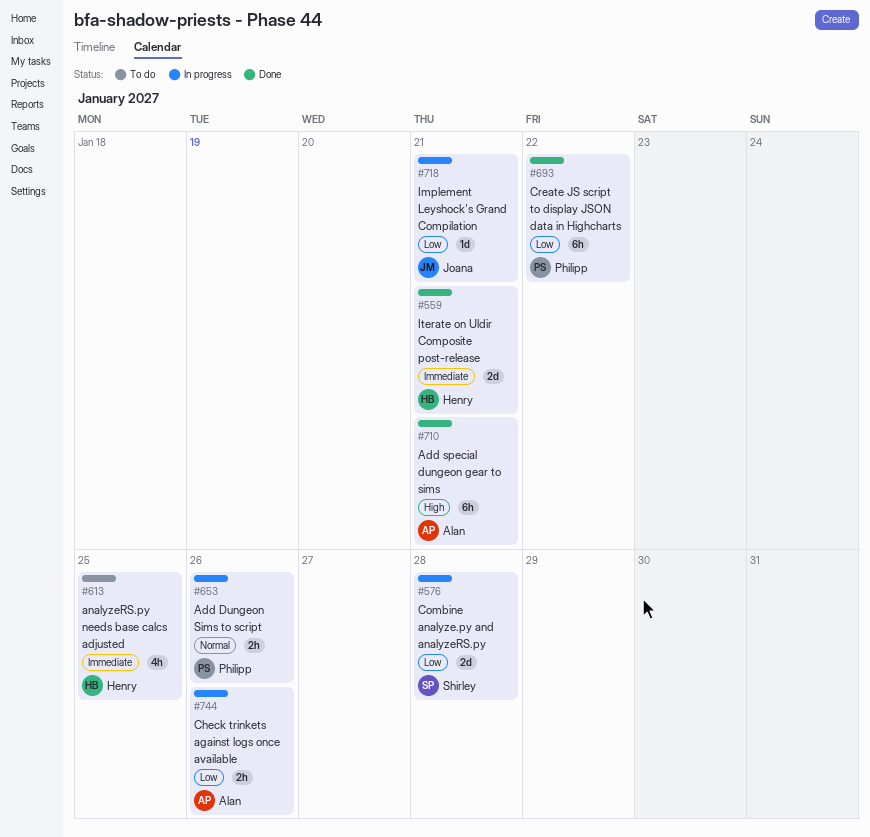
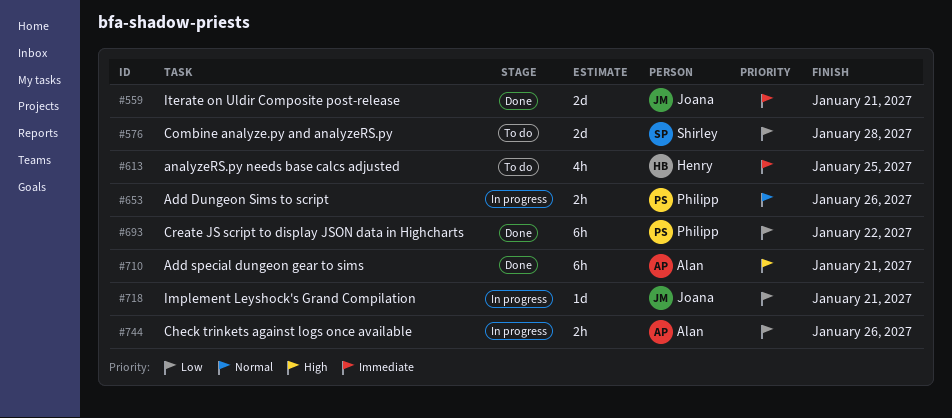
#559, owner: Henry -> Joana
#576, status: In progress -> To do

